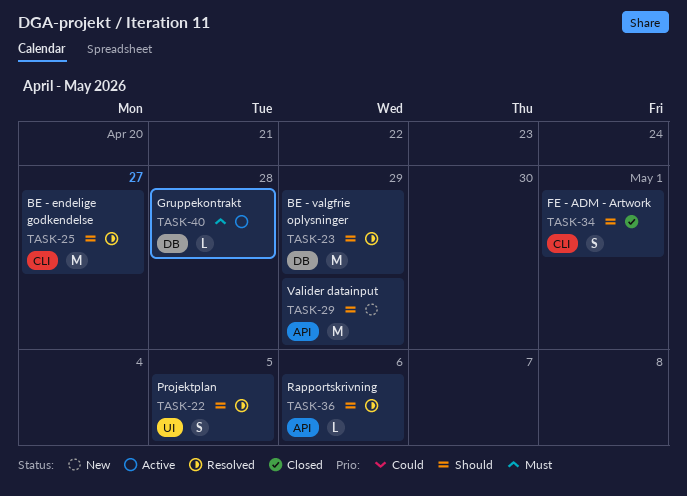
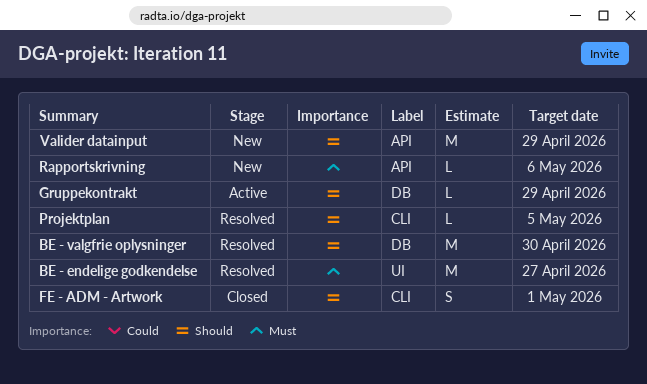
BE - endelige godkendelse, priority: Should -> Must
BE - endelige godkendelse, label: CLI -> UI
BE - valgfrie oplysninger, due: Apr 29 -> Apr 30
Gruppekontrakt, priority: Must -> Should
Gruppekontrakt, due: Apr 28 -> Apr 29
Projektplan, label: UI -> CLI
Projektplan, estimate: S -> L
Rapportskrivning, status: Resolved -> New
Rapportskrivning, priority: Should -> Must

